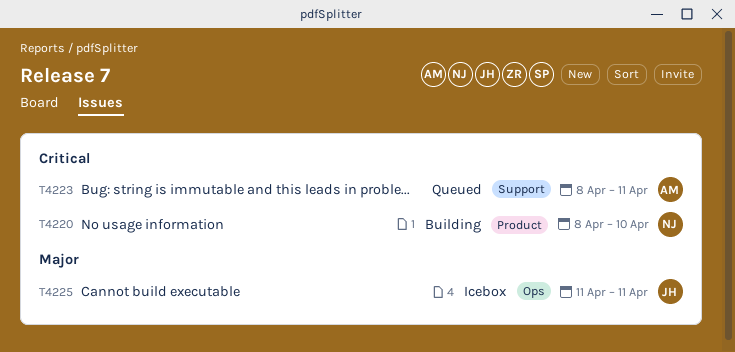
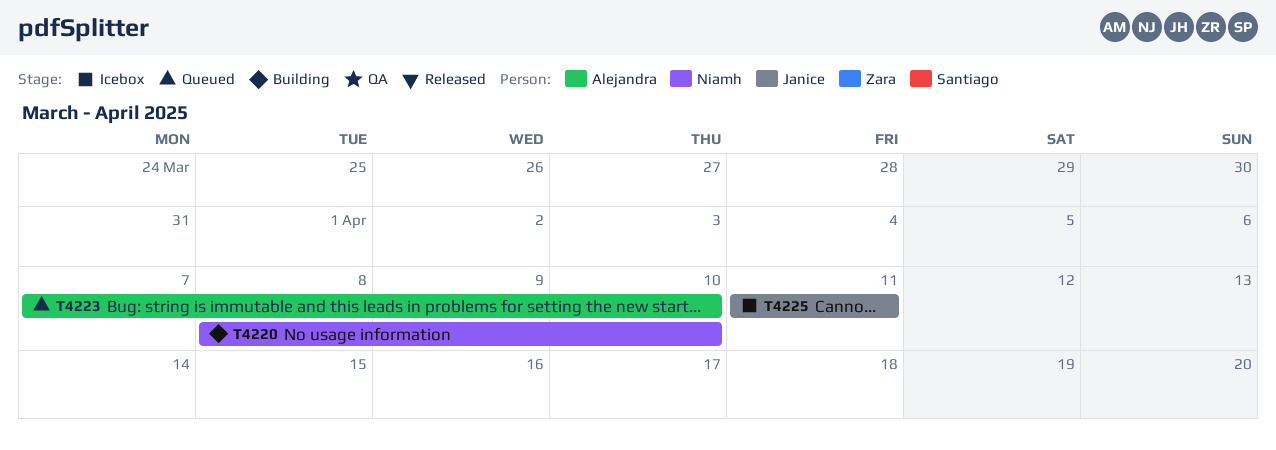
T4223, start: Apr 8 -> Apr 7
T4223, due: Apr 11 -> Apr 10

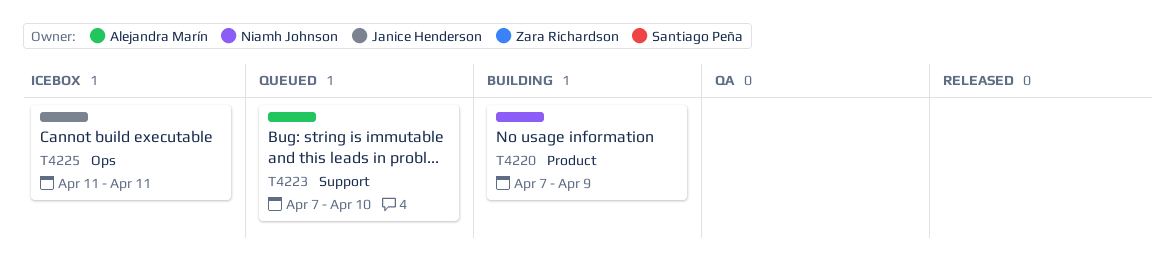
T4220, start: Apr 8 -> Apr 7
T4220, due: Apr 10 -> Apr 9

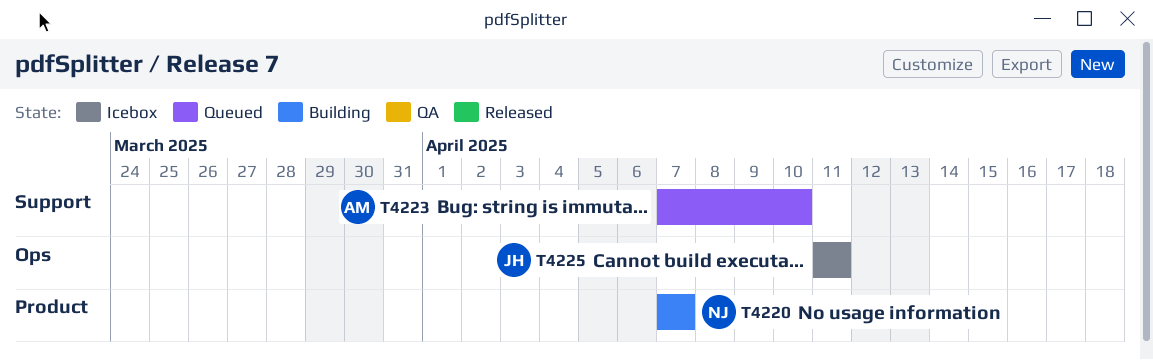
T4220, due: Apr 9 -> Apr 7

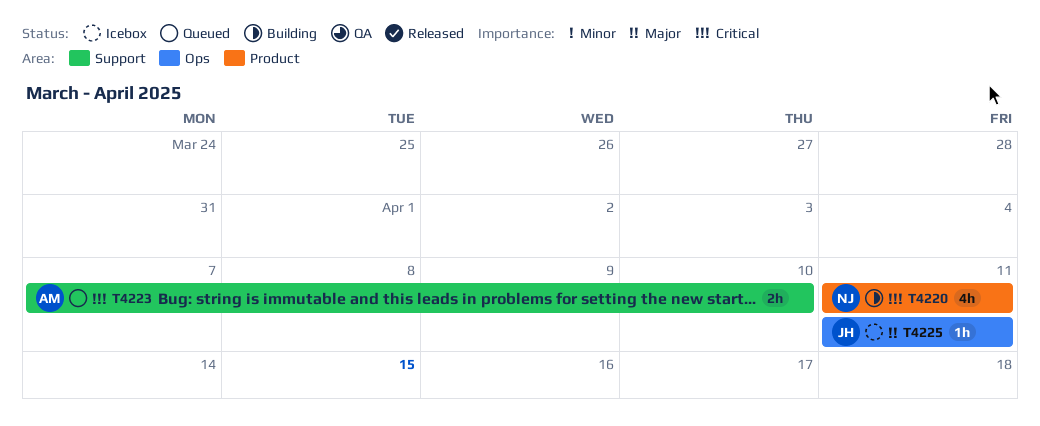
T4220, start: Apr 7 -> Apr 11
T4220, due: Apr 7 -> Apr 11

